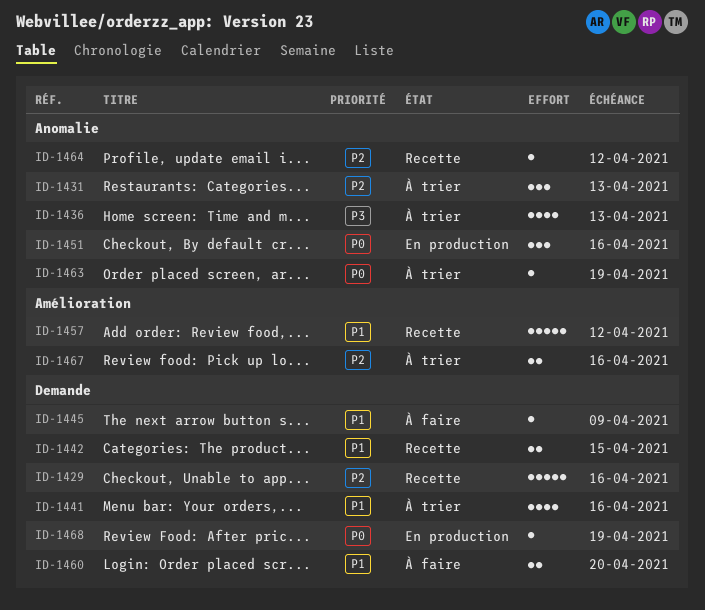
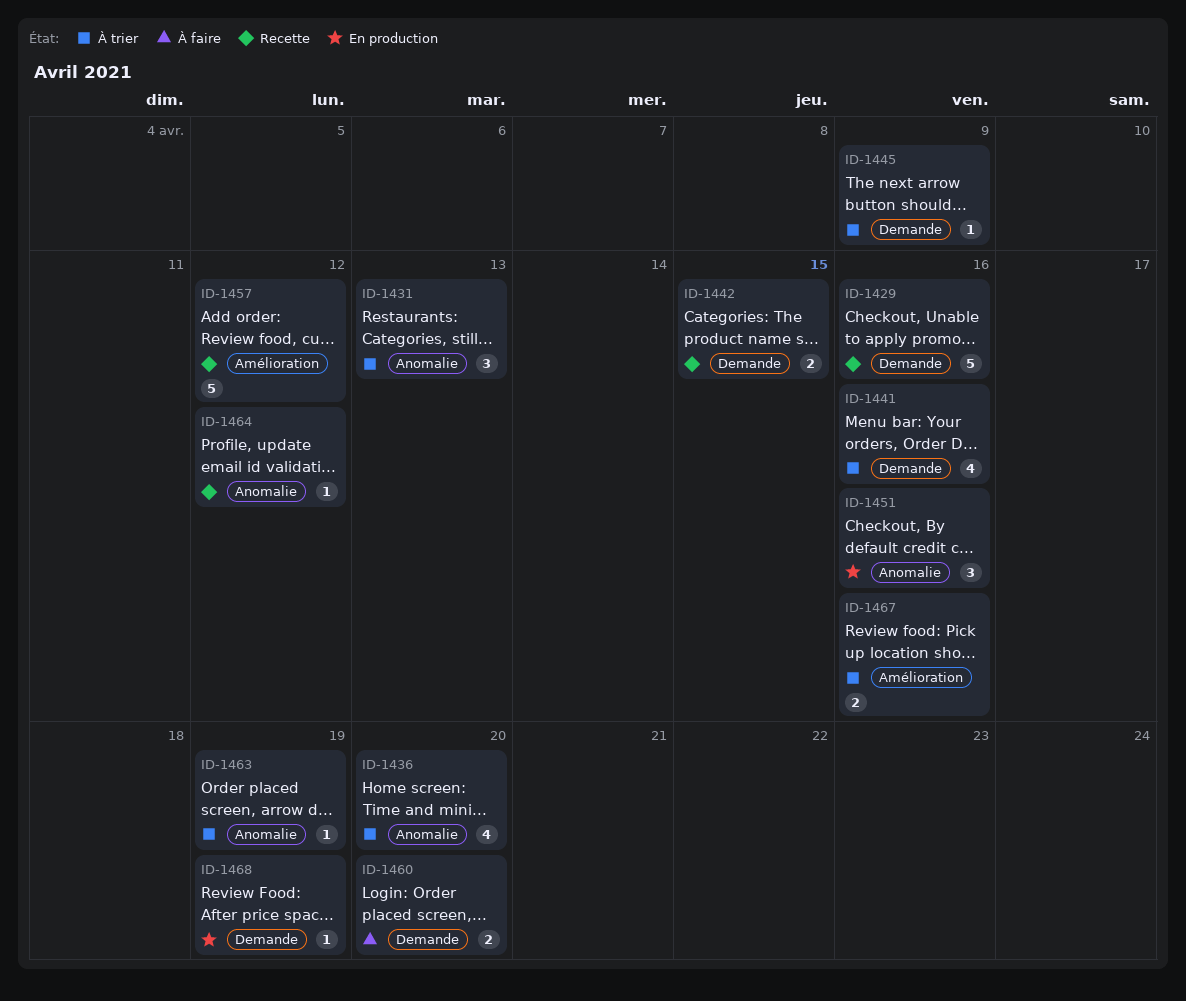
ID-1436, due: Apr 13 -> Apr 20
ID-1445, status: À faire -> À trier

